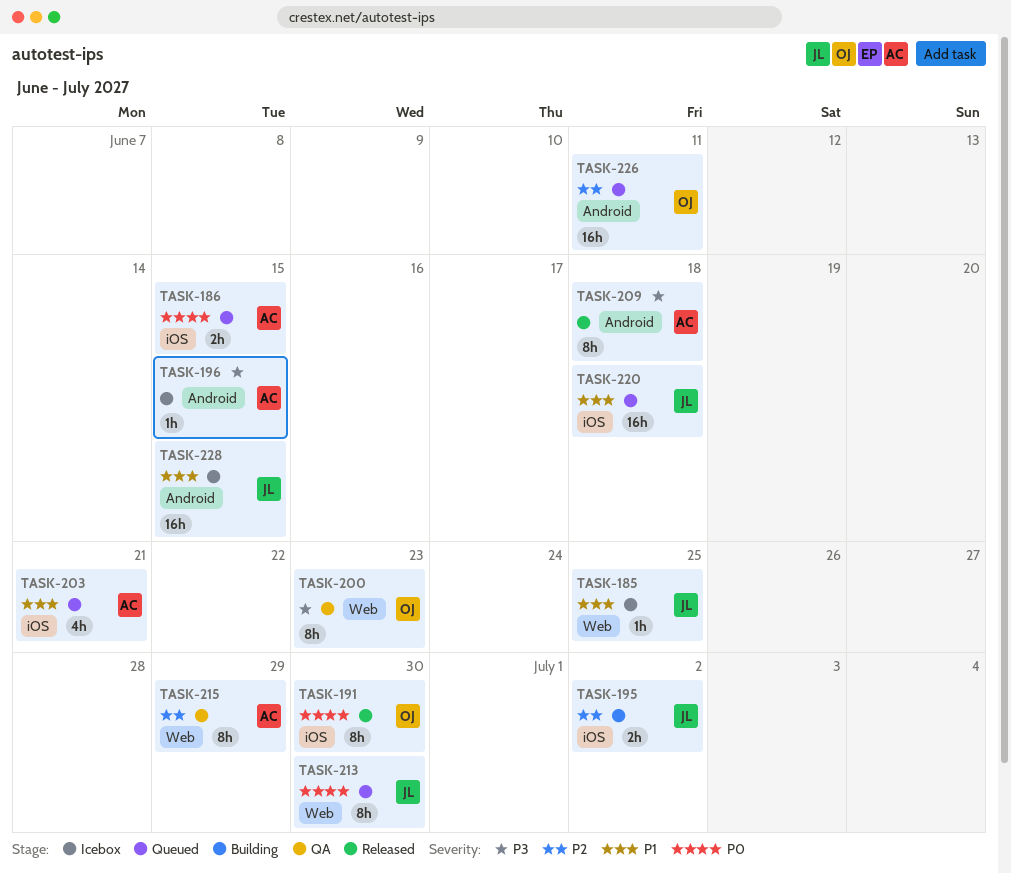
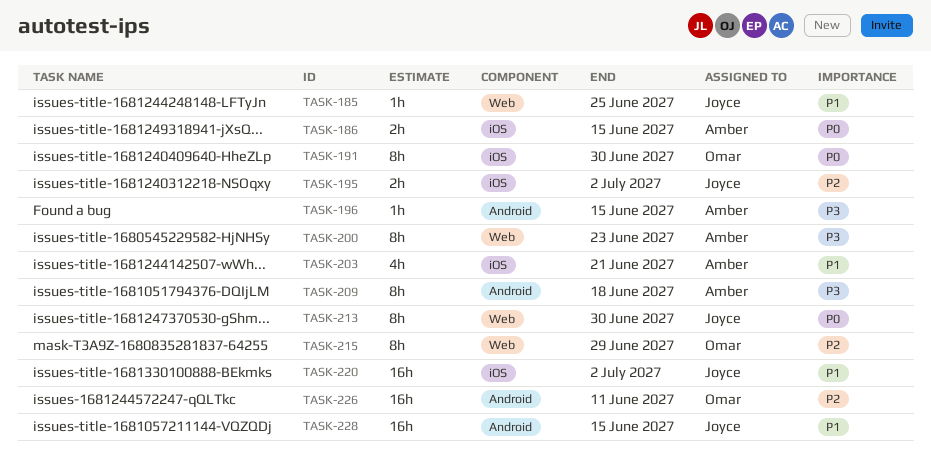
TASK-200, owner: Omar -> Amber
TASK-215, owner: Amber -> Omar
TASK-220, due: Jun 18 -> Jul 2

